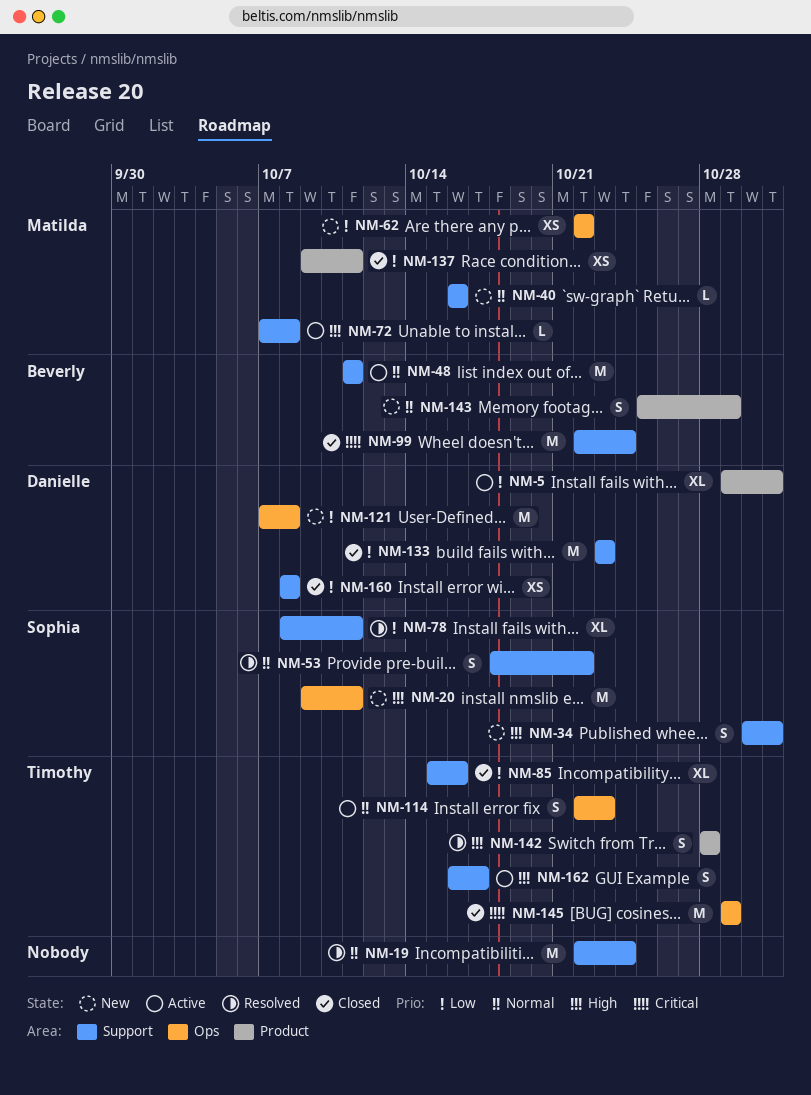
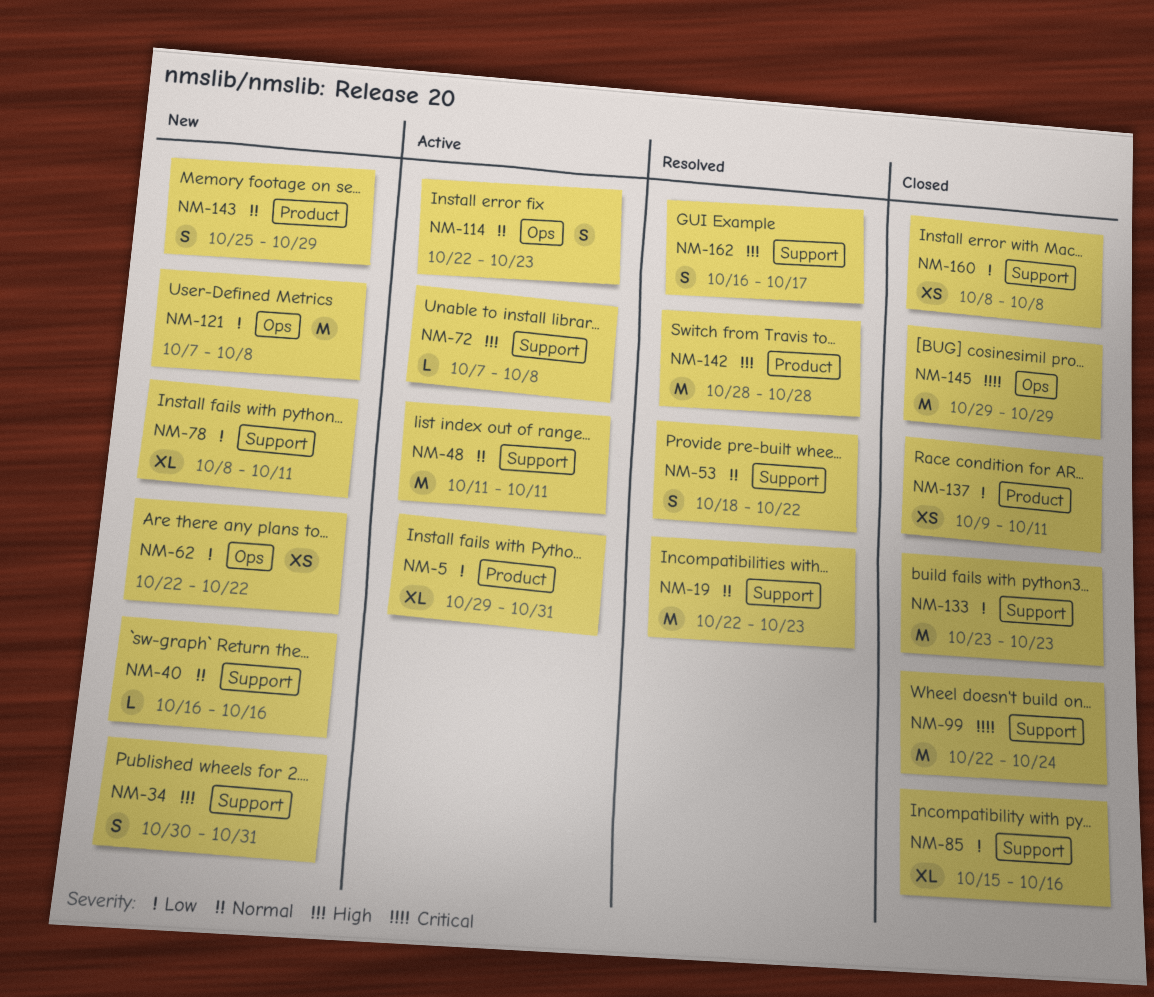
NM-19, due: Oct 24 -> Oct 23
NM-20: present -> none
NM-78, status: Resolved -> New
NM-142, estimate: S -> M
NM-162, status: Active -> Resolved

